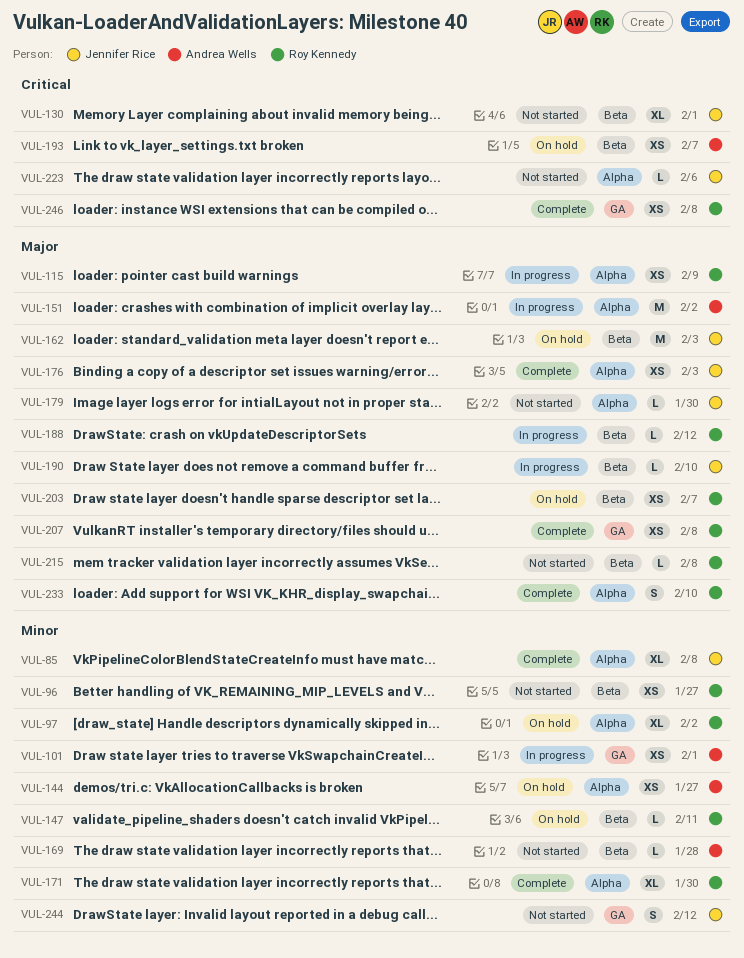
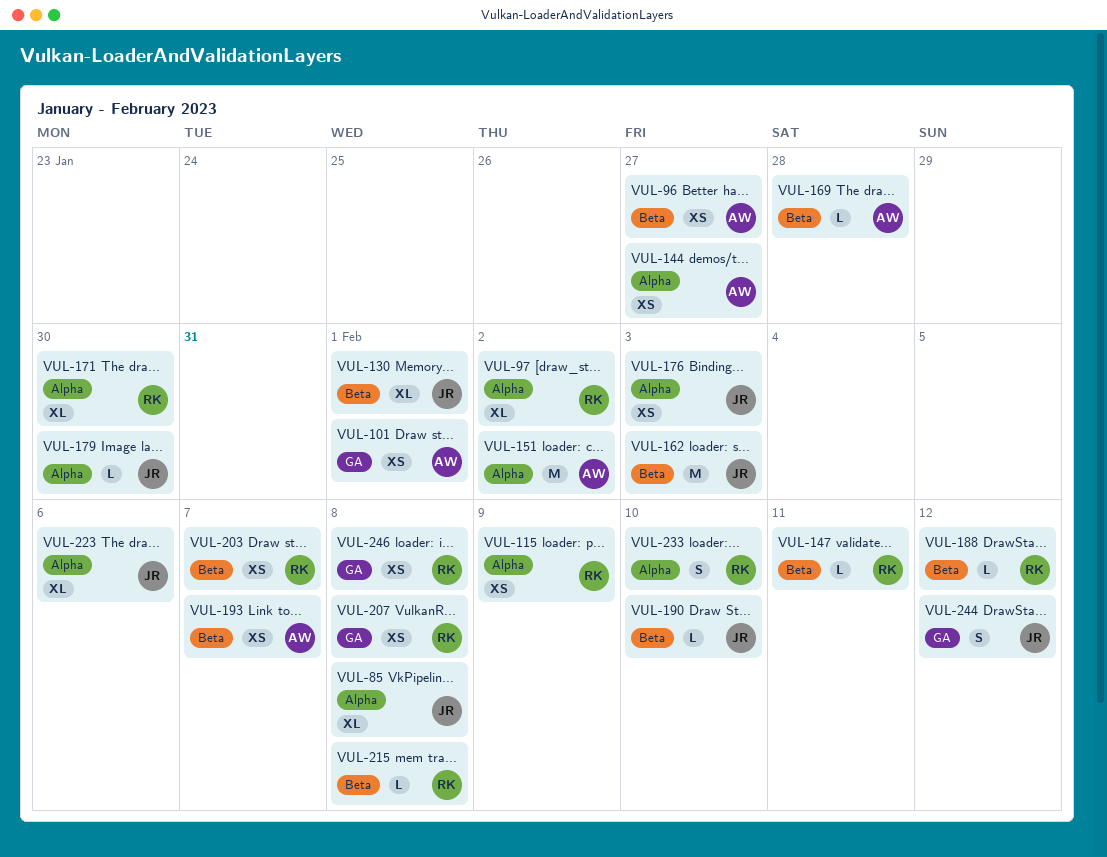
VUL-96, owner: Roy Kennedy -> Andrea Wells
VUL-223, estimate: L -> XL

